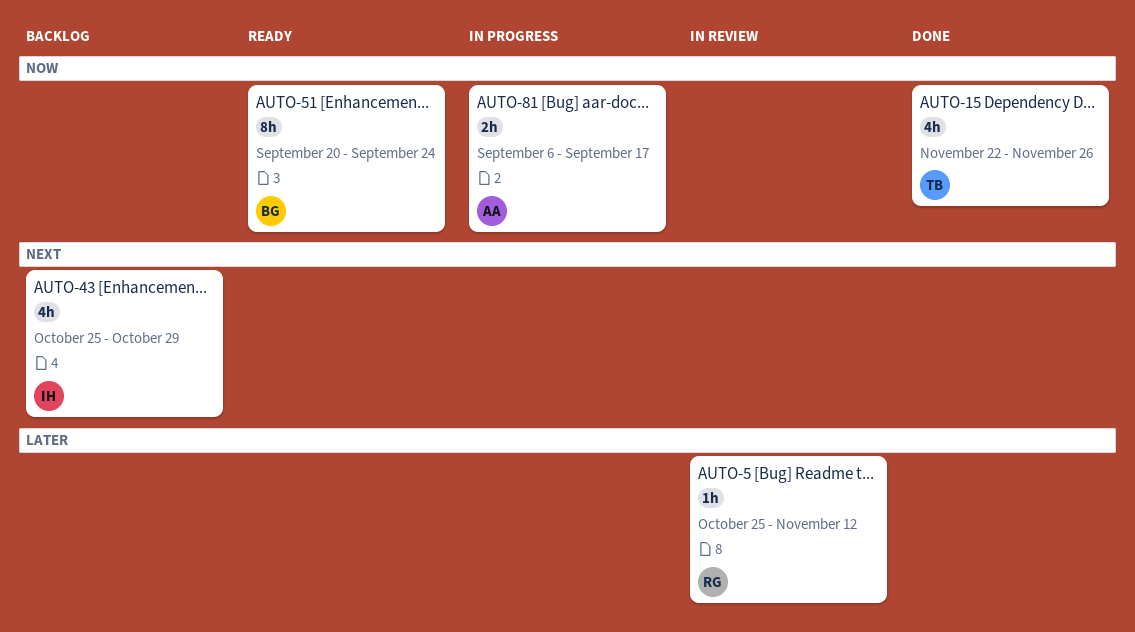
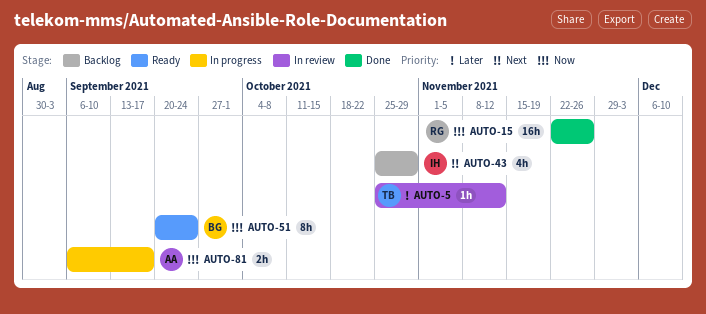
AUTO-5, owner: RG -> TB
AUTO-15, owner: TB -> RG
AUTO-15, estimate: 4h -> 16h

